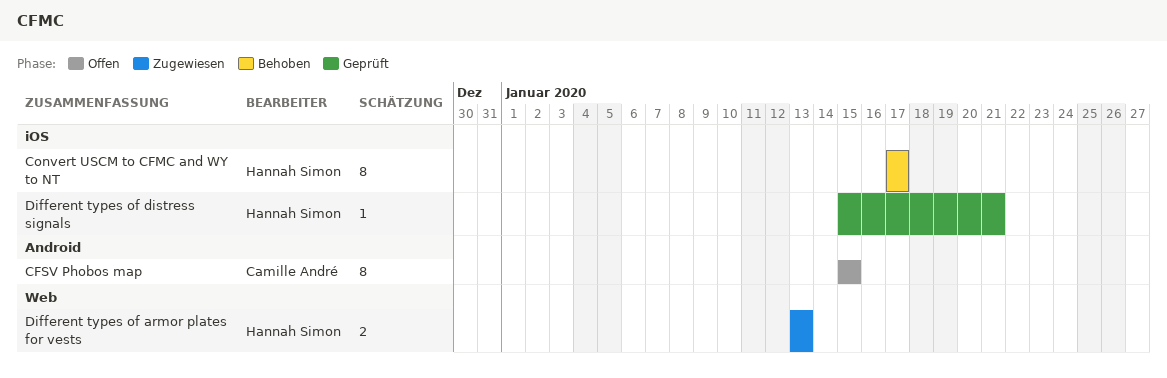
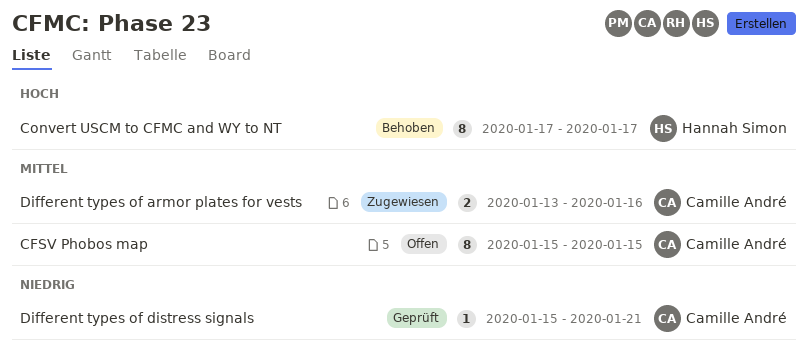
Different types of armor plates for vests, owner: Hannah Simon -> Camille André
Different types of armor plates for vests, due: Jan 13 -> Jan 16
Different types of distress signals, owner: Hannah Simon -> Camille André

